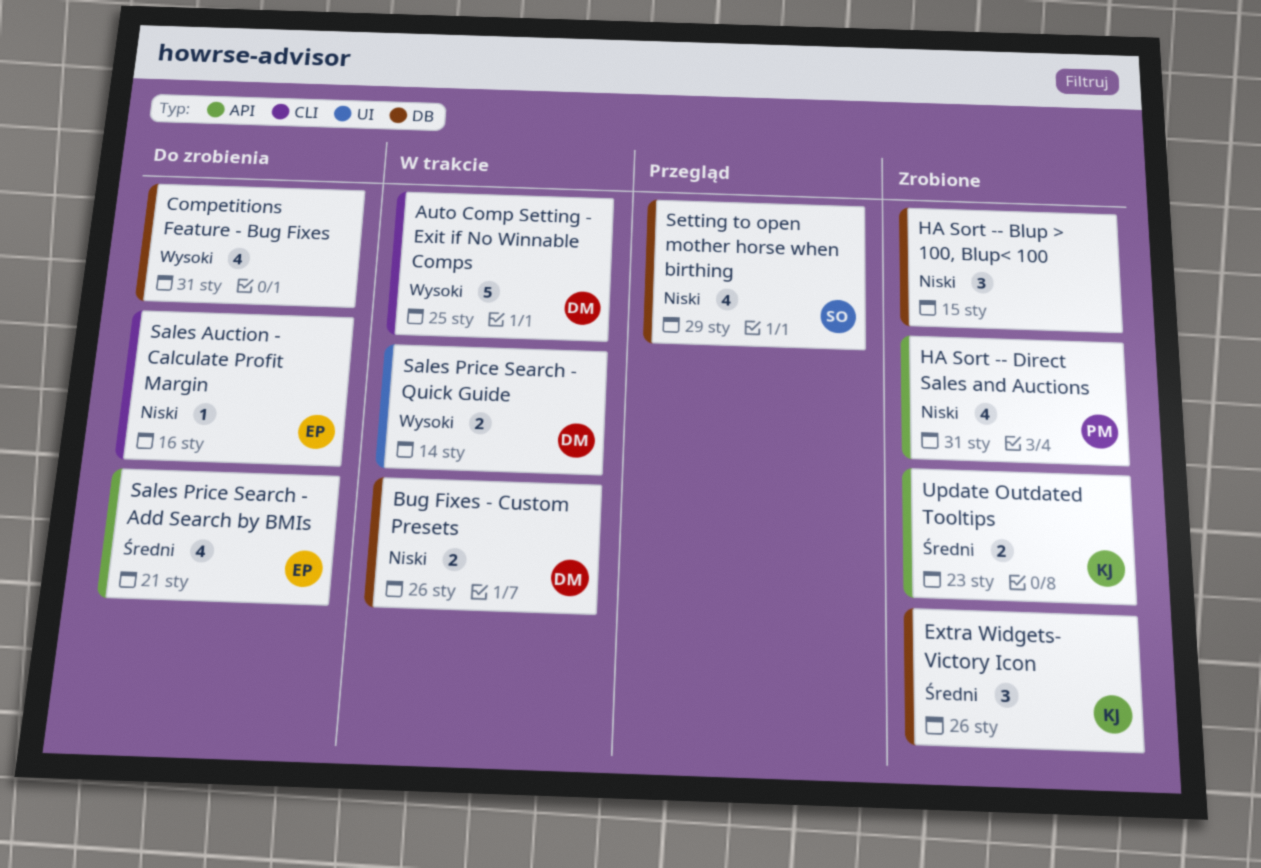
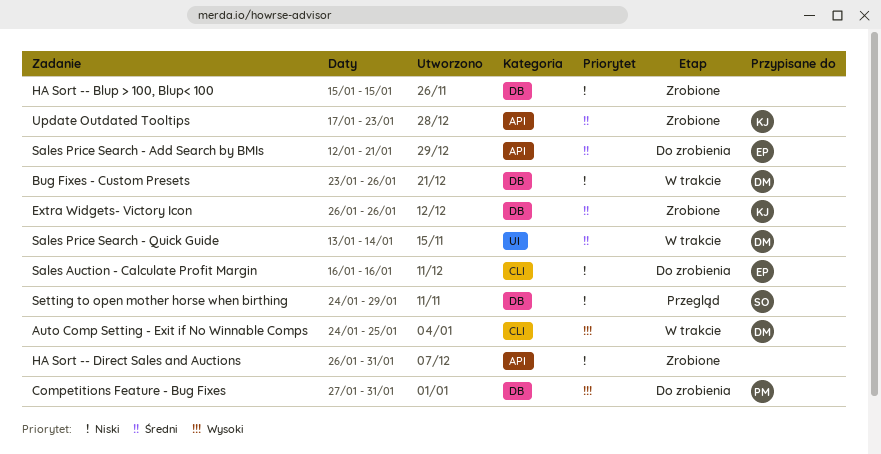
Competitions Feature - Bug Fixes, owner: none -> PM
HA Sort -- Direct Sales and Auctions, owner: PM -> none
Sales Price Search - Quick Guide, priority: Wysoki -> Średni

